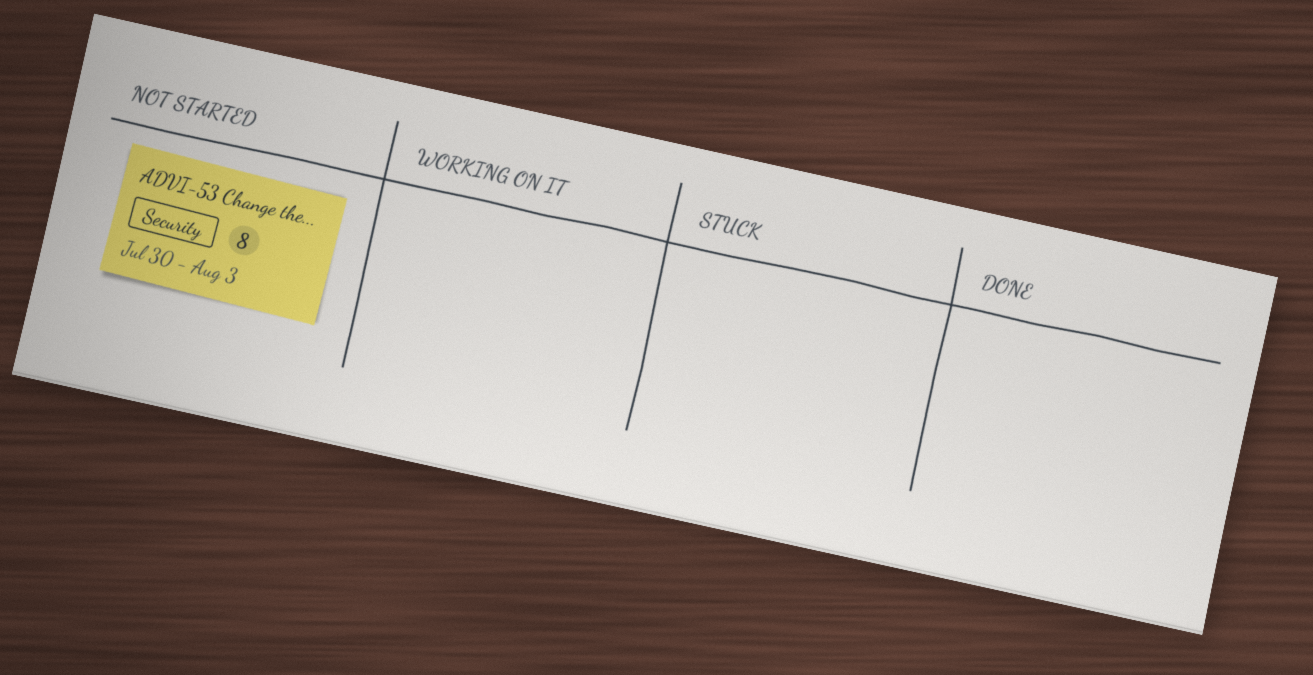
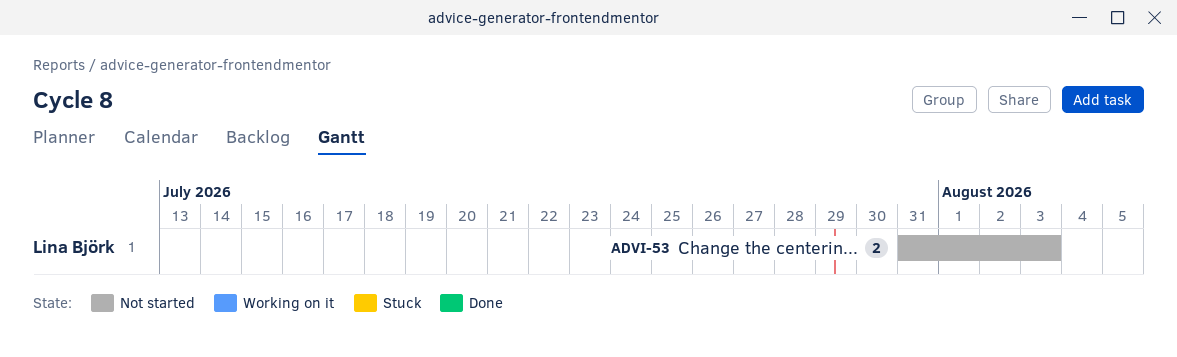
ADVI-53, estimate: 8 -> 2
ADVI-53, start: Jul 30 -> Jul 31

